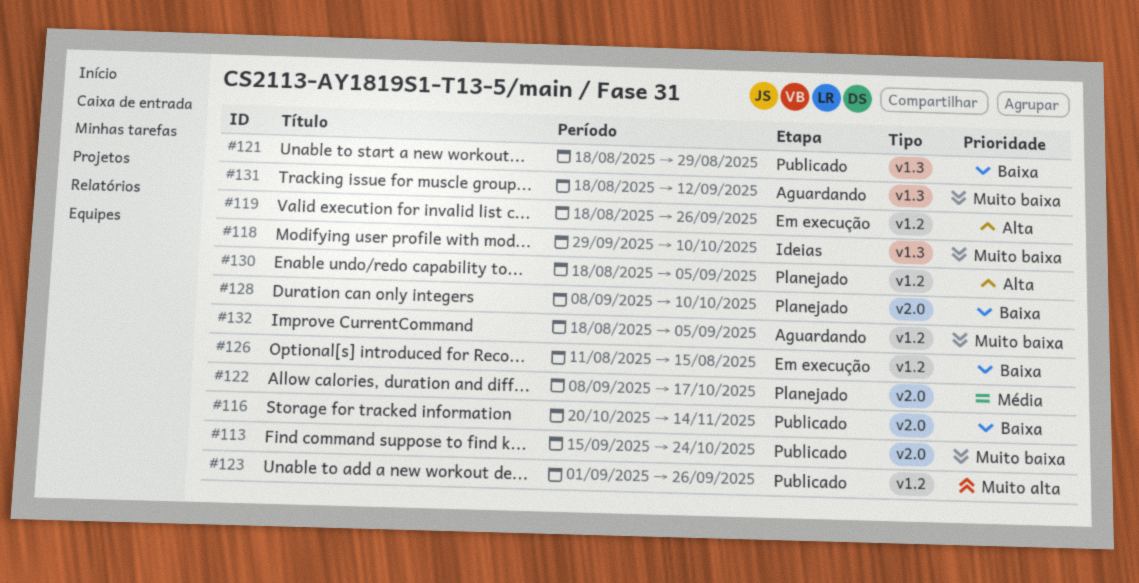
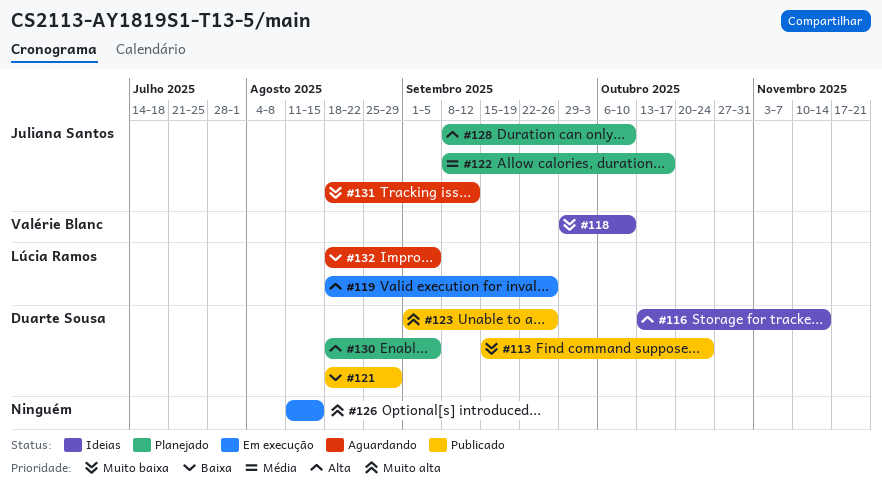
#116, status: Publicado -> Ideias
#116, priority: Baixa -> Alta
#116, start: Oct 20 -> Oct 13
#126, priority: Baixa -> Muito alta
#128, priority: Baixa -> Alta
#132, priority: Muito baixa -> Baixa

